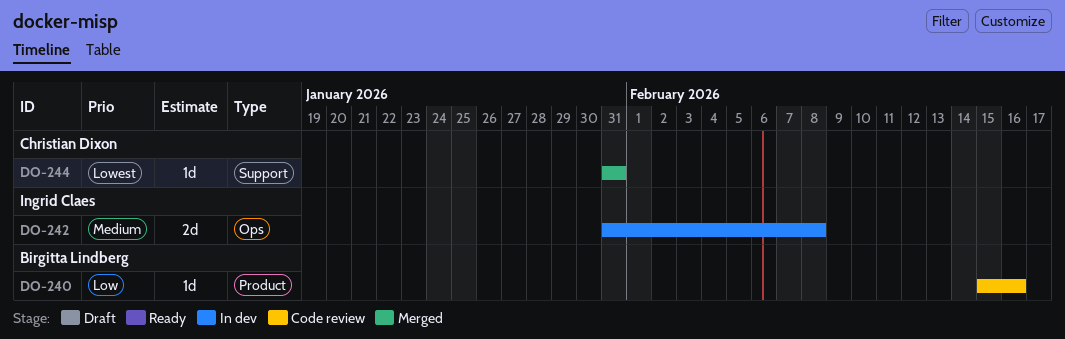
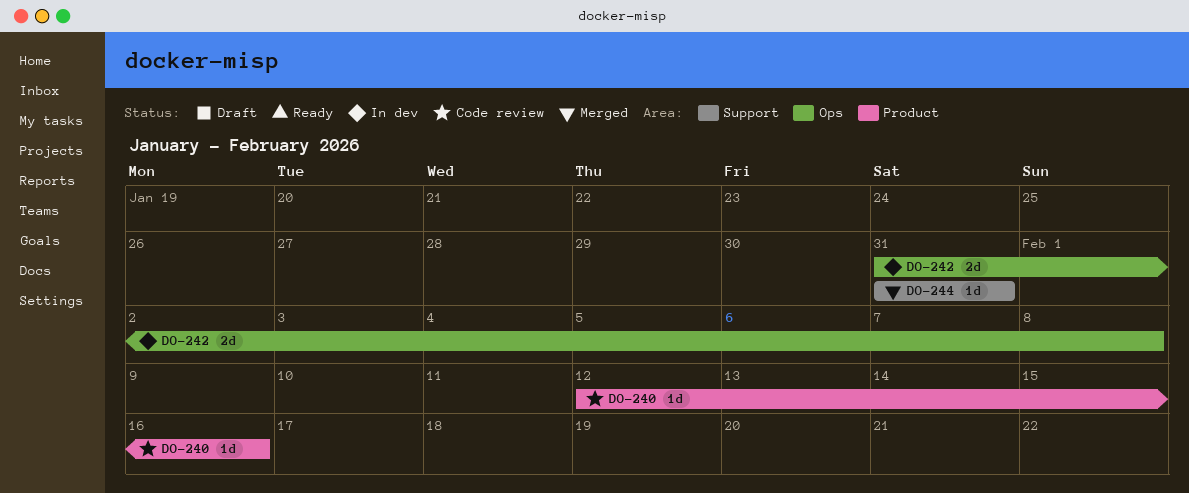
DO-240, start: Feb 15 -> Feb 12

